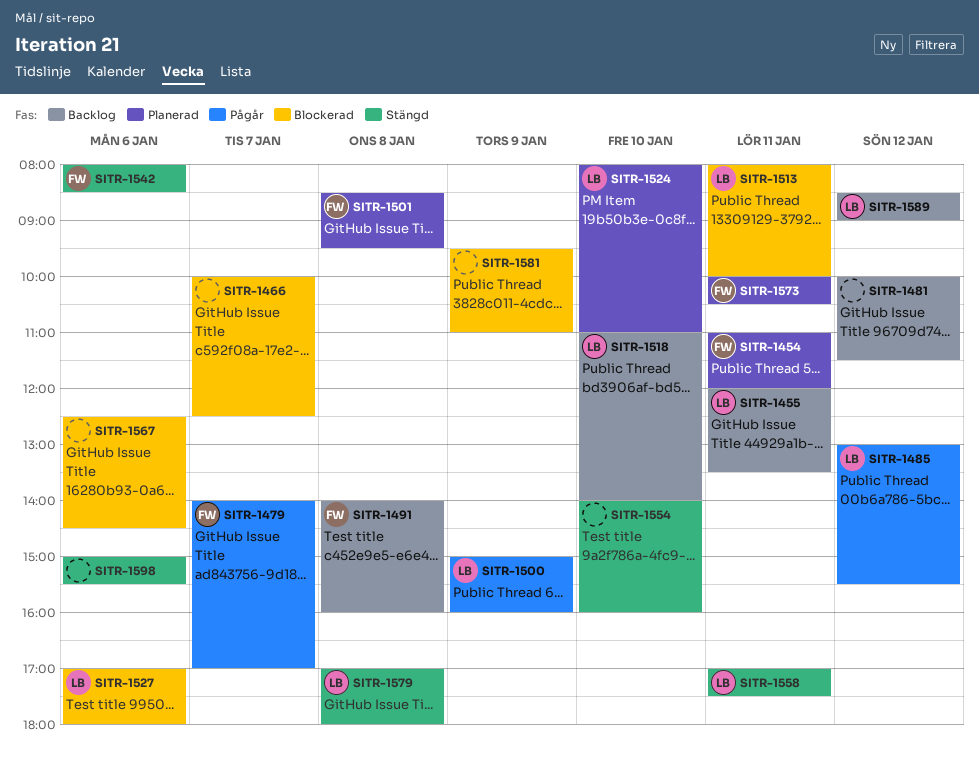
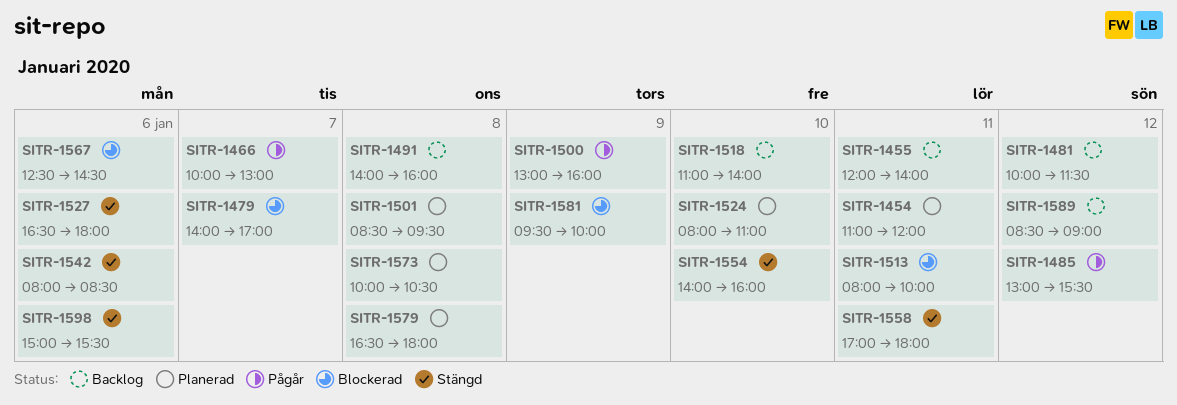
SITR-1455, ends: 13:30 -> 14:00
SITR-1466, status: Blockerad -> Pågår
SITR-1466, ends: 12:30 -> 13:00
SITR-1479, status: Pågår -> Blockerad
SITR-1500, begins: 15:00 -> 13:00
SITR-1527, status: Blockerad -> Stängd
SITR-1527, begins: 17:00 -> 16:30
SITR-1558, ends: 17:30 -> 18:00
SITR-1573, day: Jan 11 -> Jan 8
SITR-1579, status: Stängd -> Planerad
SITR-1579, begins: 17:00 -> 16:30
SITR-1581, ends: 11:00 -> 10:00

